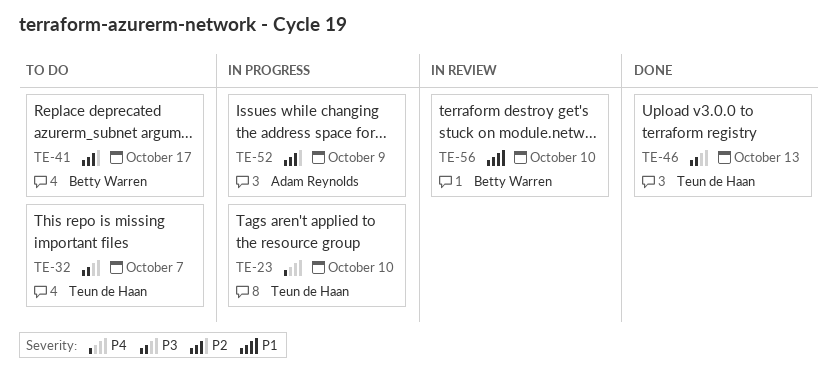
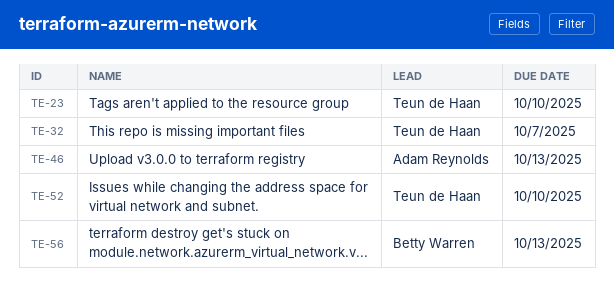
TE-41: present -> none
TE-46, owner: Teun de Haan -> Adam Reynolds
TE-52, owner: Adam Reynolds -> Teun de Haan
TE-52, due: Oct 9 -> Oct 10
TE-56, due: Oct 10 -> Oct 13

